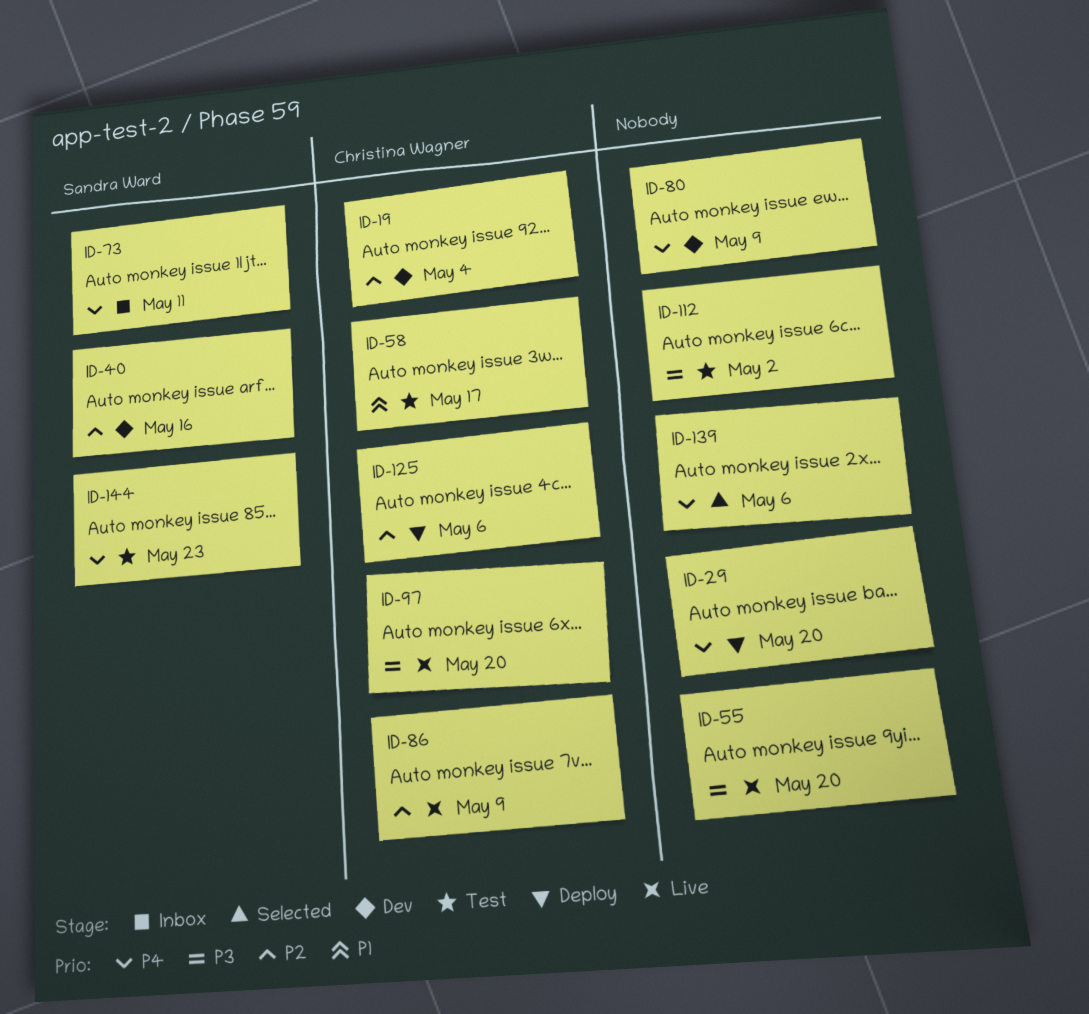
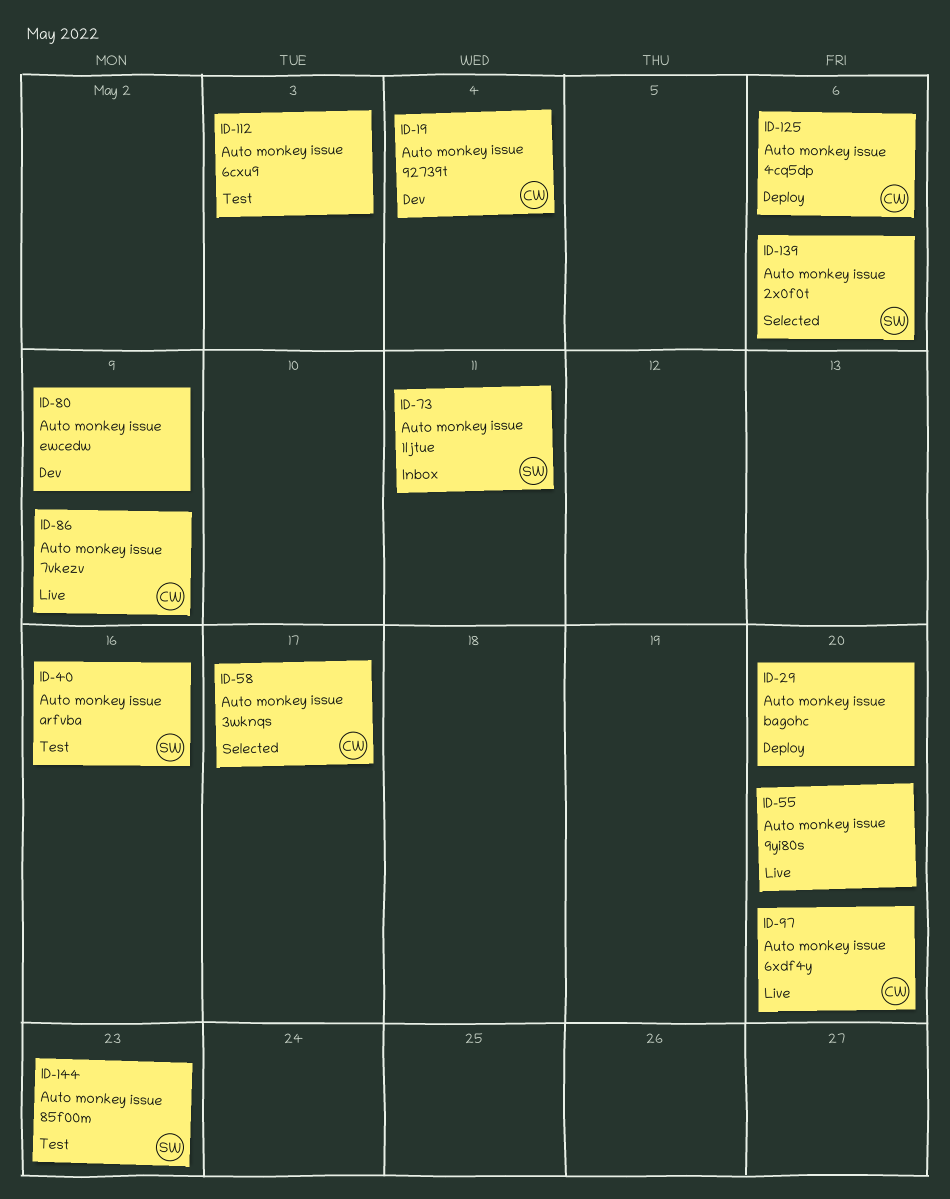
ID-40, status: Dev -> Test
ID-58, status: Test -> Selected
ID-112, due: May 2 -> May 3
ID-139, owner: none -> Sandra Ward

